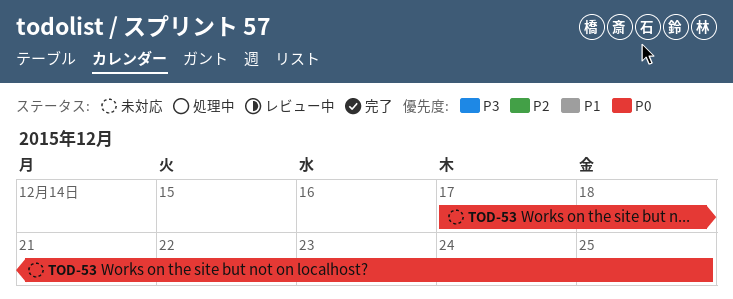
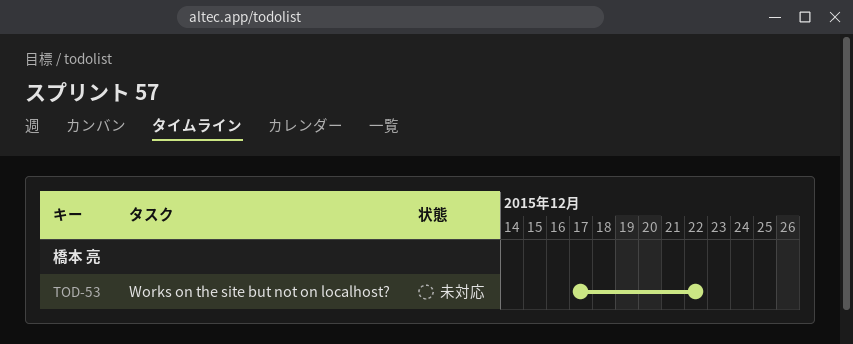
TOD-53, due: Dec 25 -> Dec 22

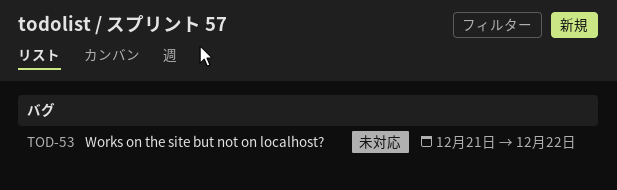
TOD-53, start: Dec 17 -> Dec 21

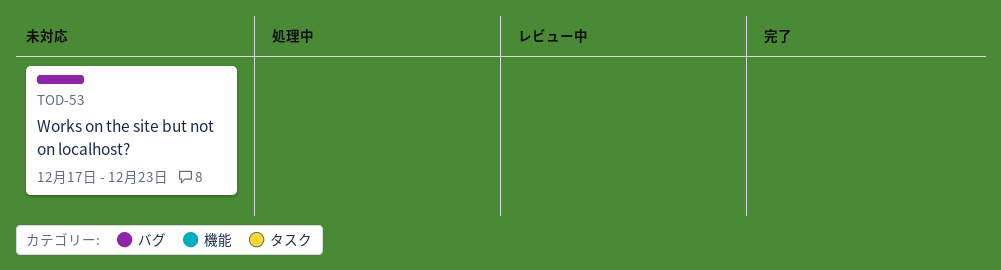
TOD-53, start: Dec 21 -> Dec 17
TOD-53, due: Dec 22 -> Dec 23

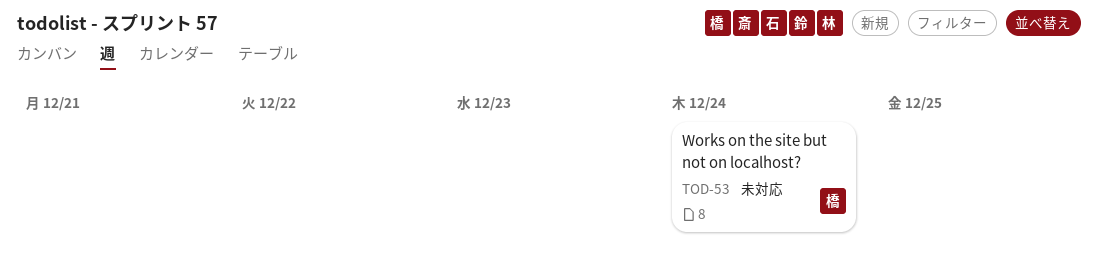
TOD-53, due: Dec 23 -> Dec 24

